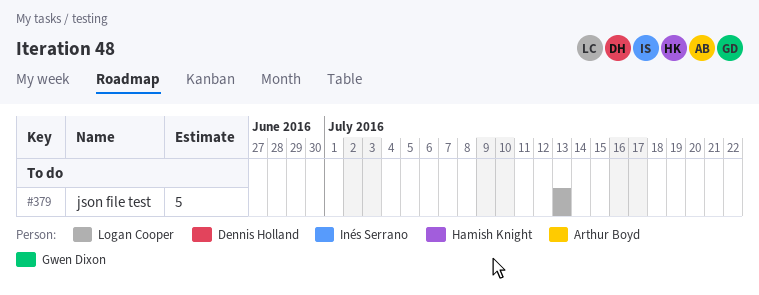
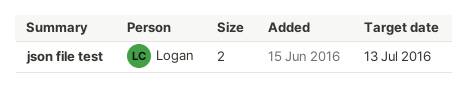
json file test, estimate: 5 -> 2

